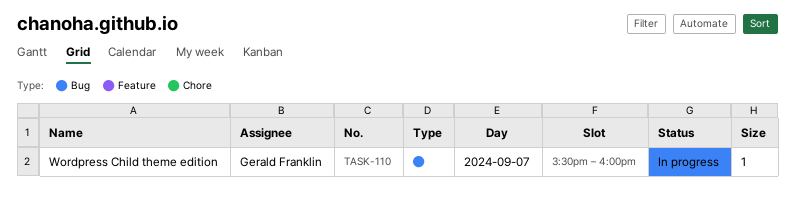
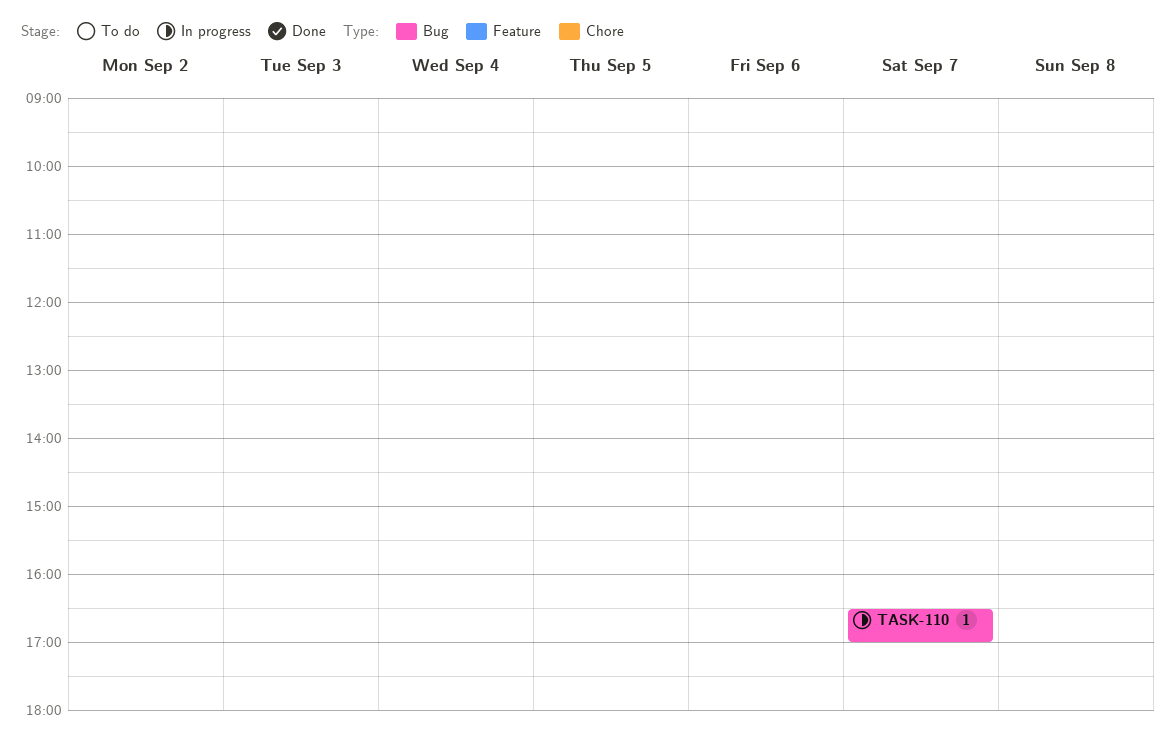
TASK-110, begins: 15:30 -> 16:30
TASK-110, ends: 16:00 -> 17:00

